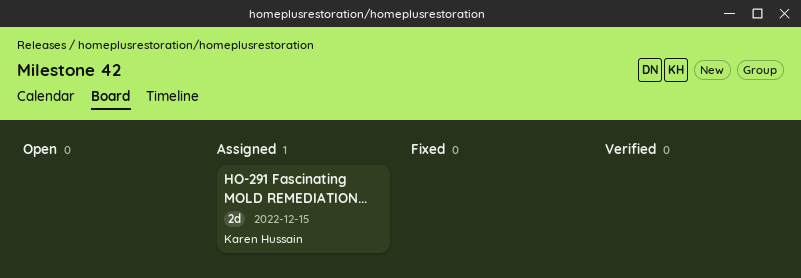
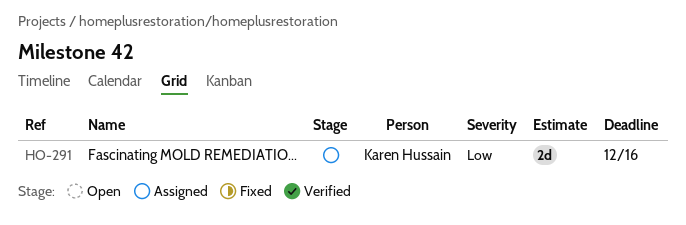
HO-291, due: Dec 15 -> Dec 16

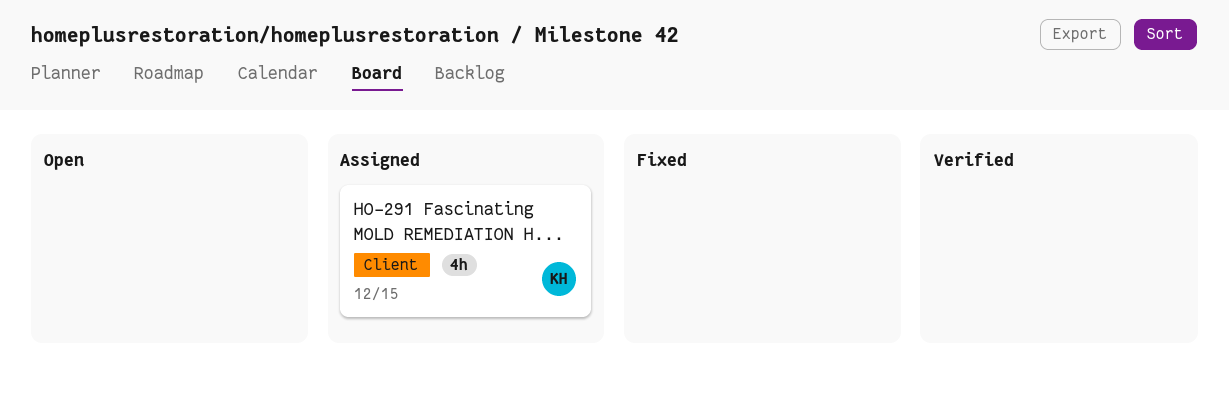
HO-291, estimate: 2d -> 4h
HO-291, due: Dec 16 -> Dec 15

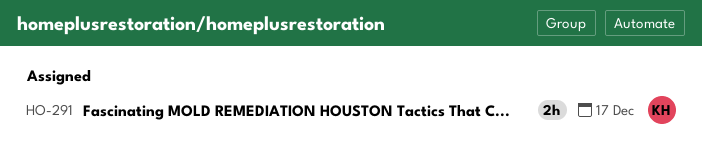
HO-291, estimate: 4h -> 2h
HO-291, due: Dec 15 -> Dec 17

